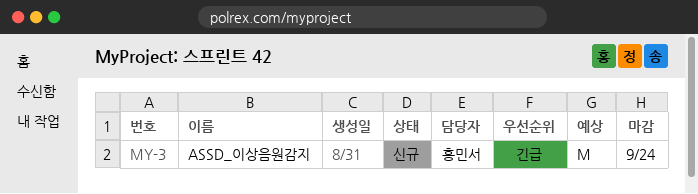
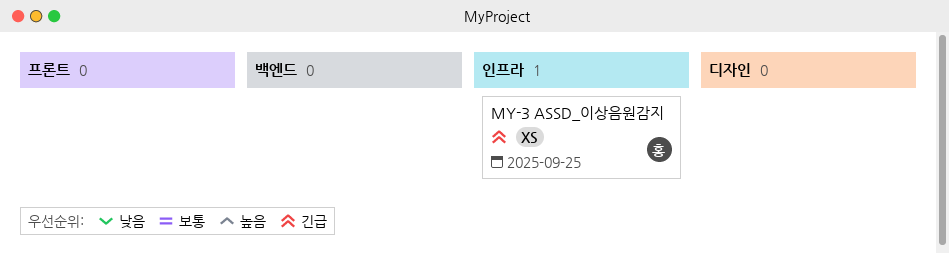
MY-3, estimate: M -> XS
MY-3, due: Sep 24 -> Sep 25

